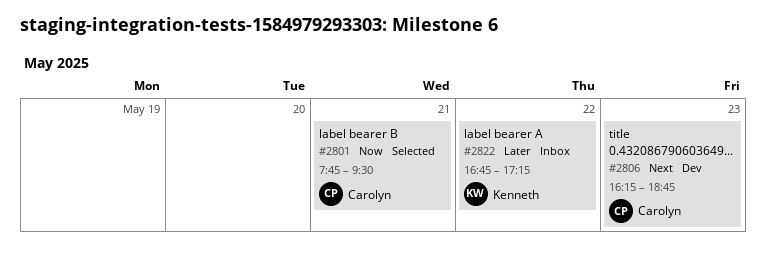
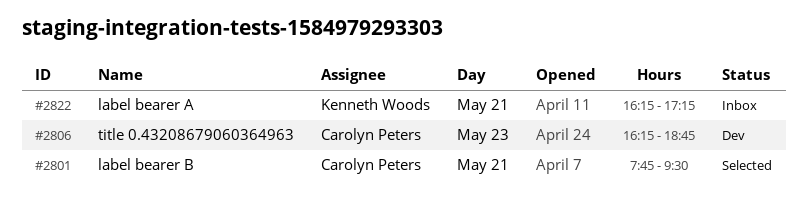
#2822, day: May 22 -> May 21
#2822, begins: 16:45 -> 16:15

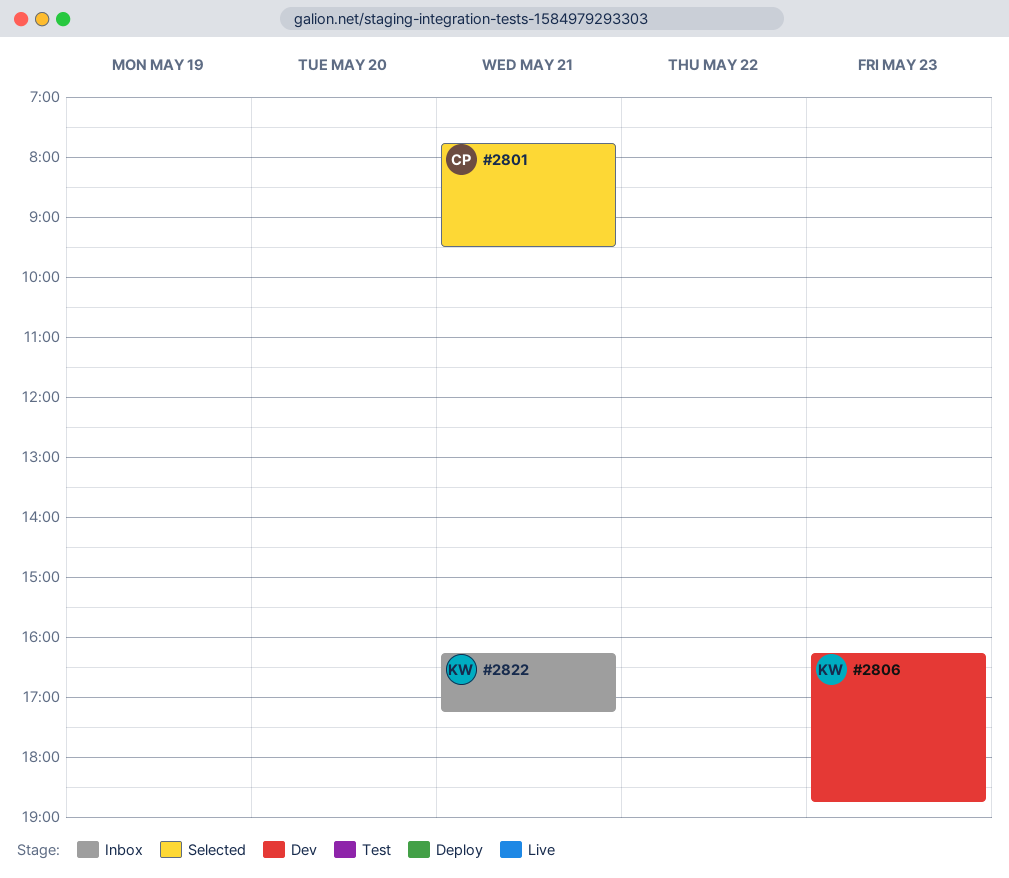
#2806, owner: Carolyn Peters -> Kenneth Woods

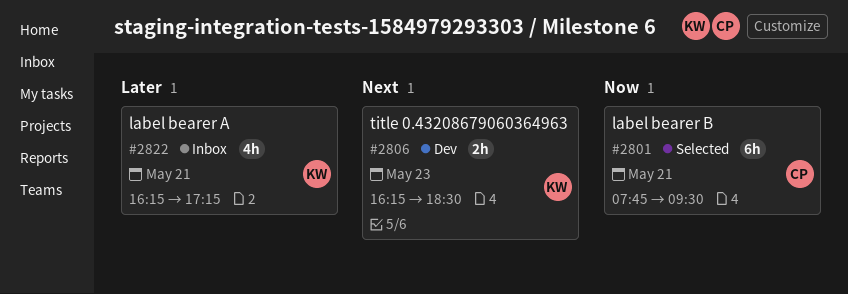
#2806, ends: 18:45 -> 18:30

